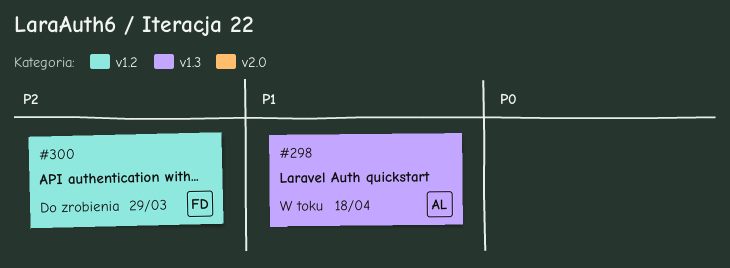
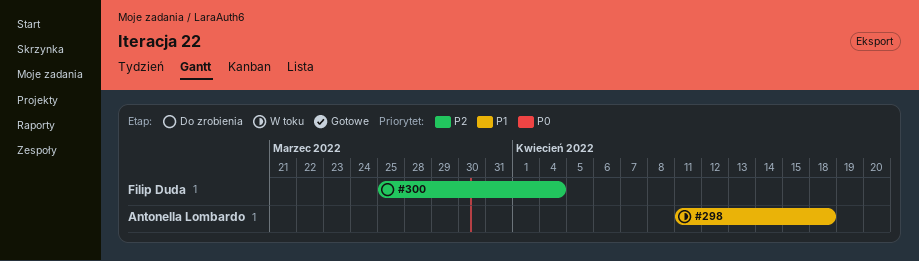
#300, due: Mar 29 -> Apr 4

